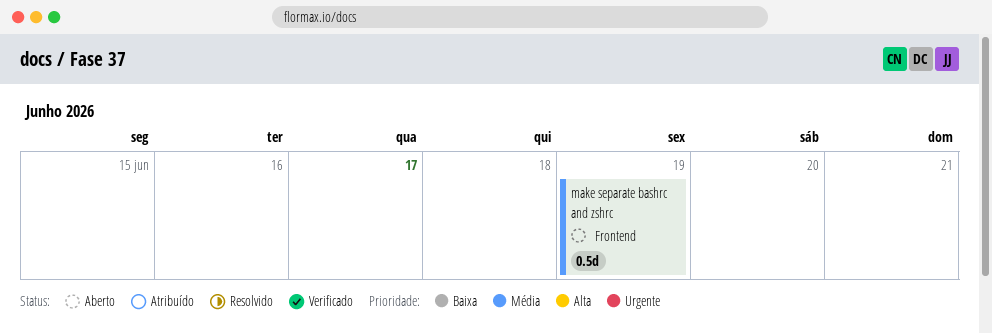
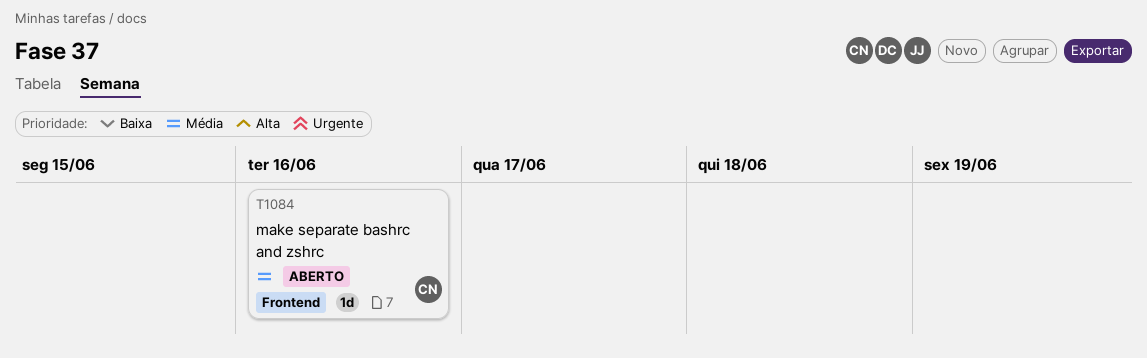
make separate bashrc and zshrc, estimate: 0.5d -> 1d
make separate bashrc and zshrc, due: Jun 19 -> Jun 16

